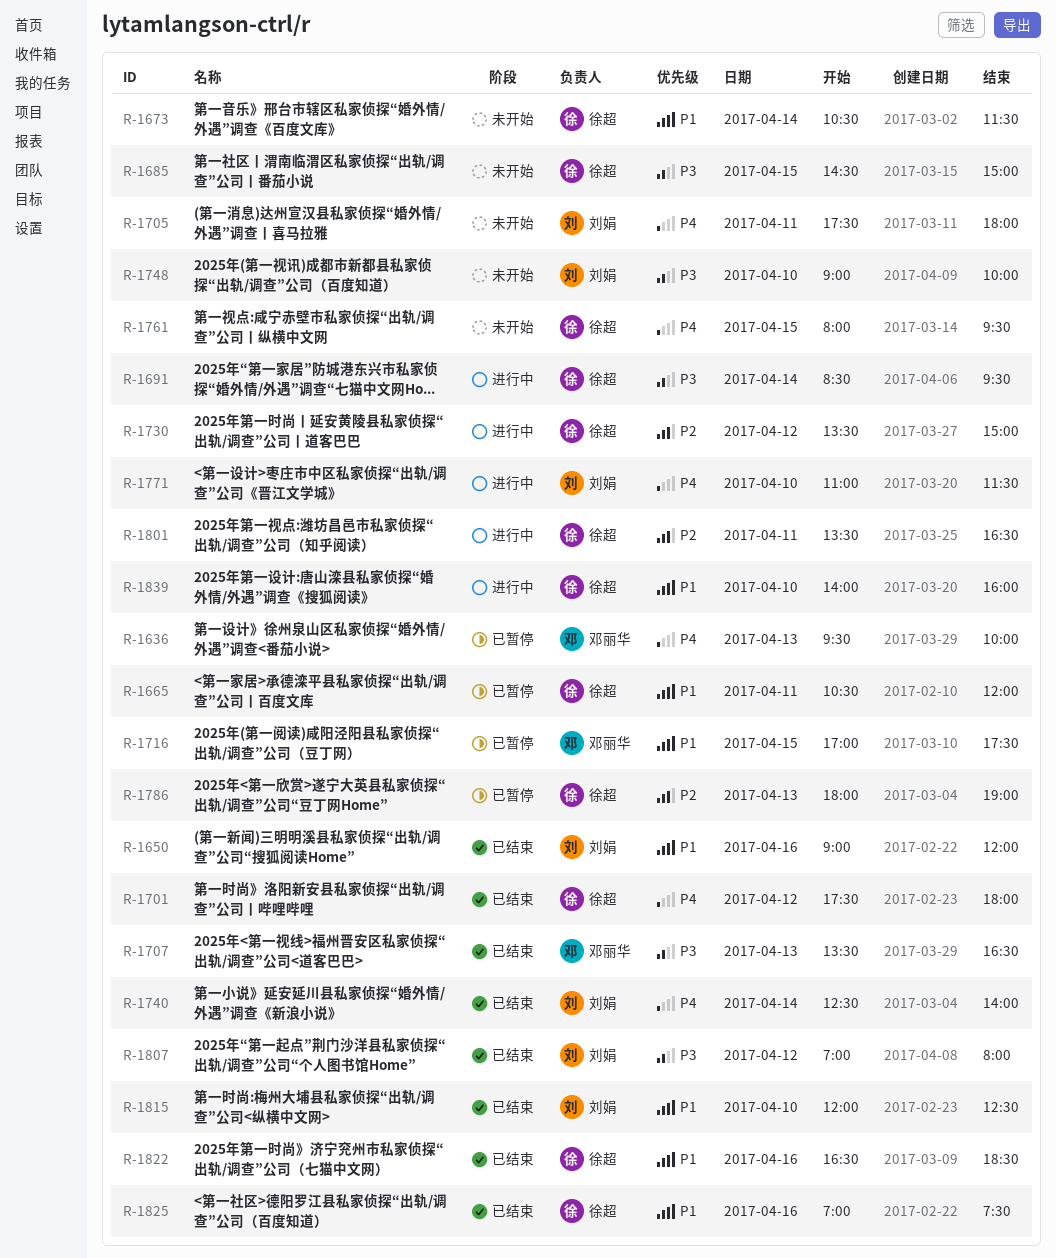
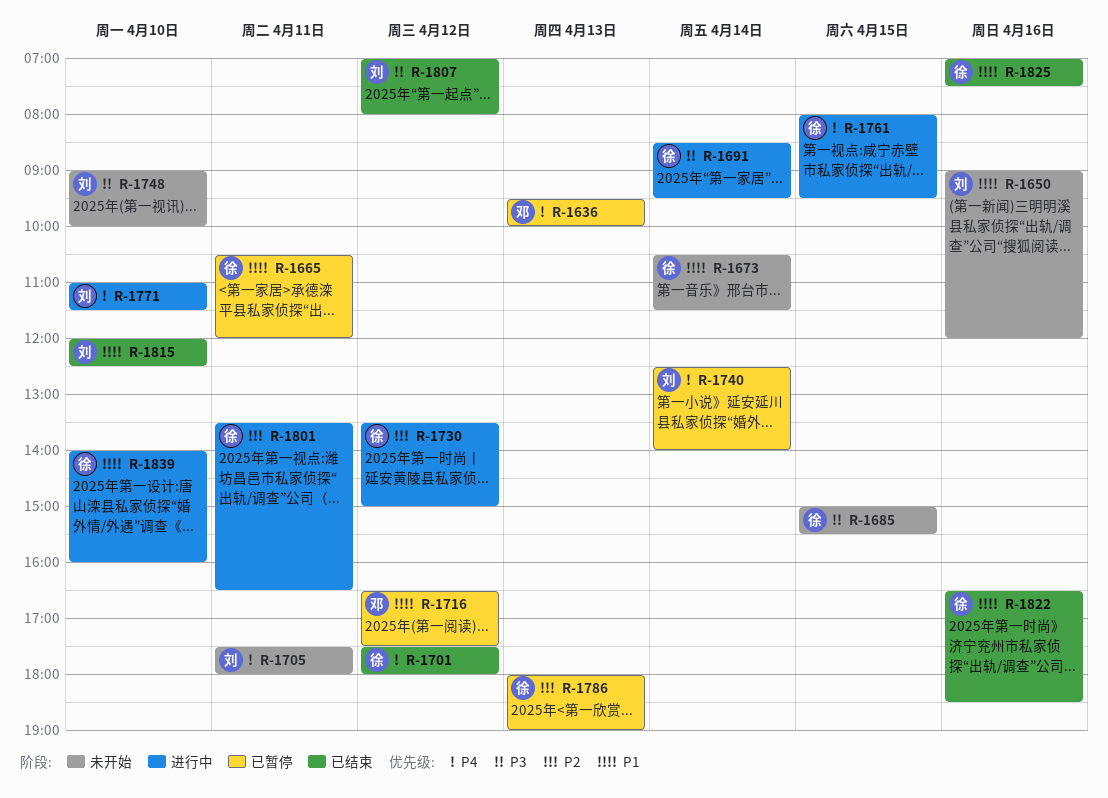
R-1650, status: 已结束 -> 未开始
R-1685, begins: 14:30 -> 15:00
R-1685, ends: 15:00 -> 15:30
R-1707: present -> none
R-1716, day: Apr 15 -> Apr 12
R-1716, begins: 17:00 -> 16:30
R-1740, status: 已结束 -> 已暂停
R-1761, status: 未开始 -> 进行中

